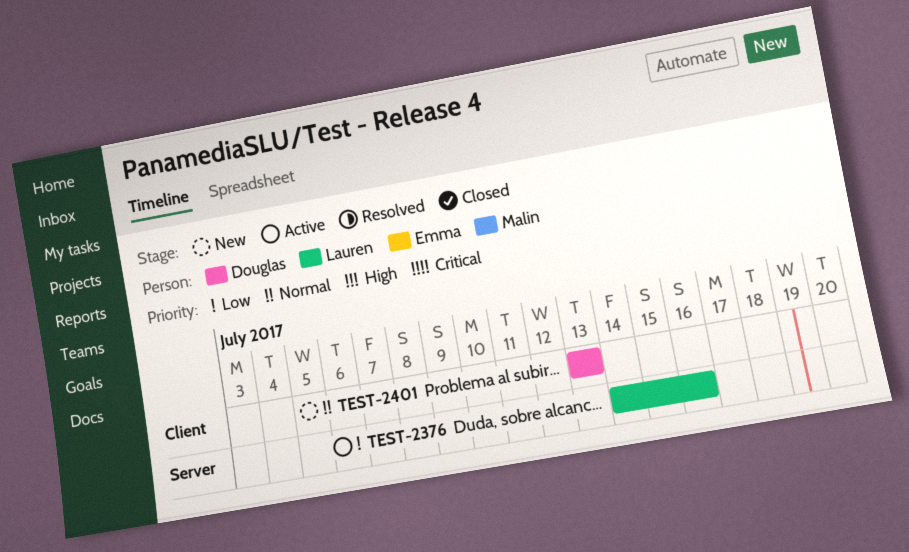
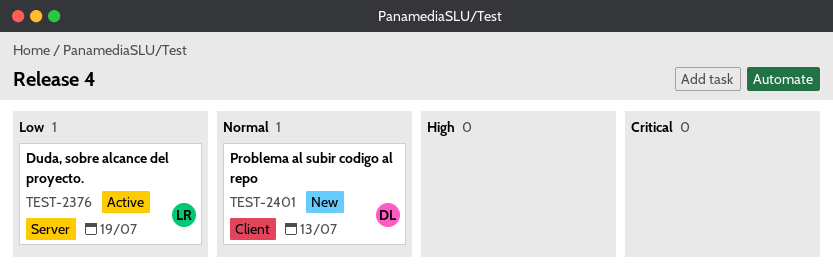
TEST-2376, due: Jul 16 -> Jul 19

